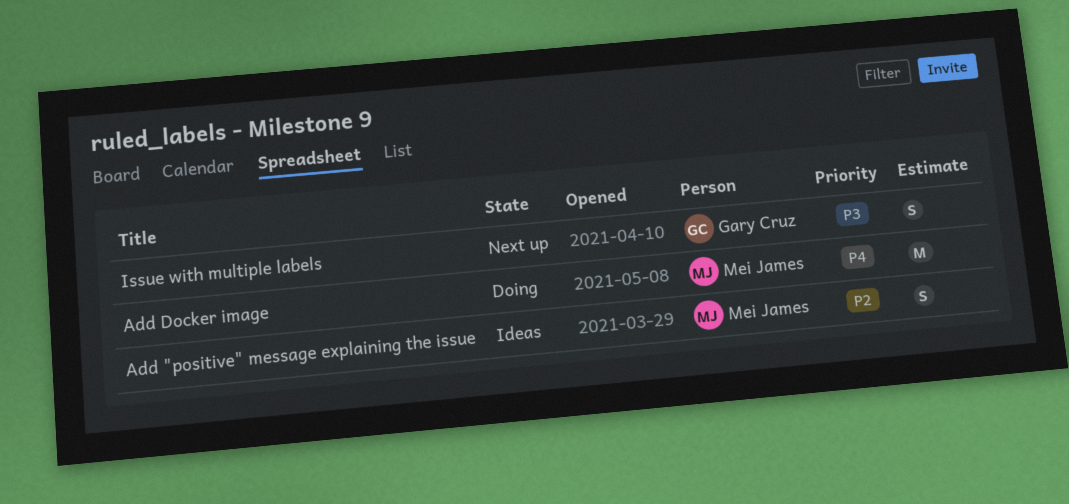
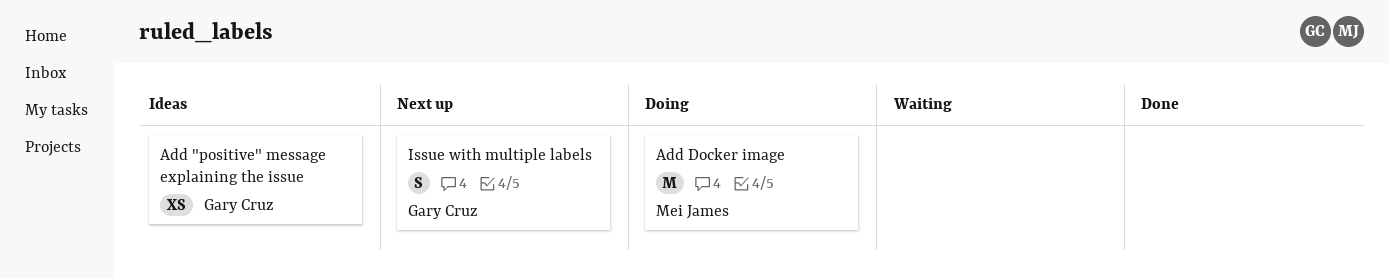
Add "positive" message explaining the issue, owner: Mei James -> Gary Cruz
Add "positive" message explaining the issue, estimate: S -> XS

